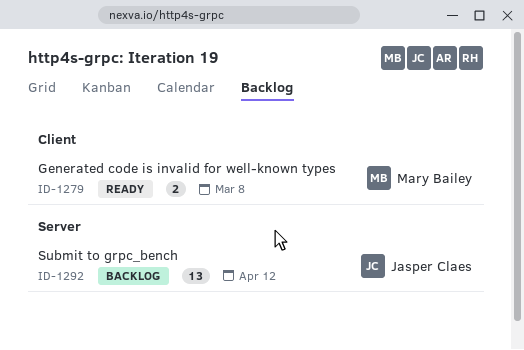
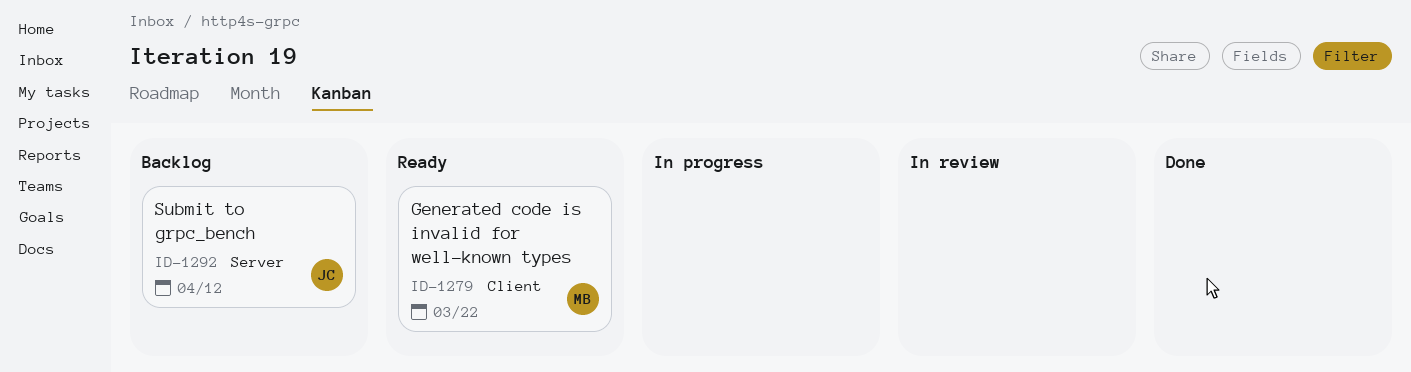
ID-1279, due: Mar 8 -> Mar 22

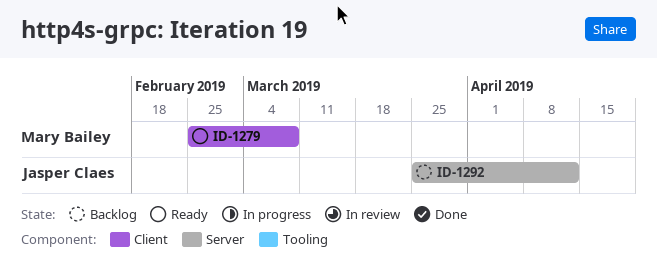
ID-1279, due: Mar 22 -> Mar 8

